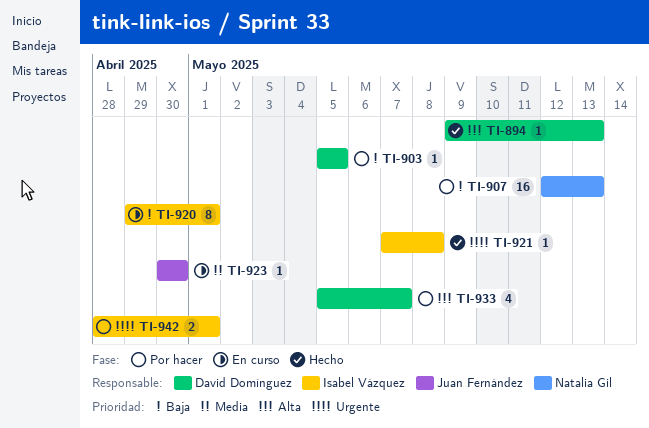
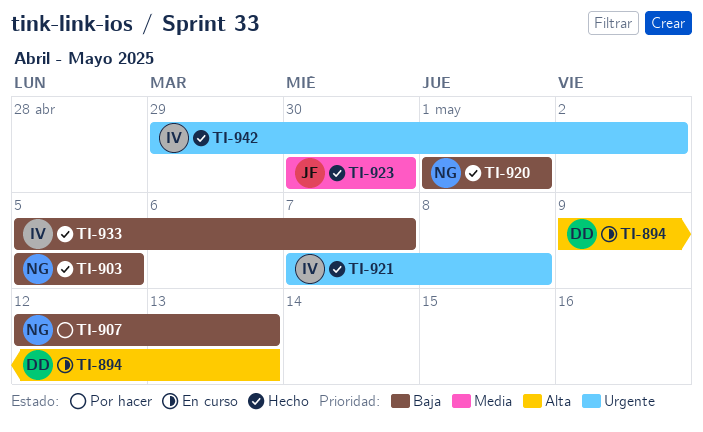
TI-894, status: Hecho -> En curso
TI-903, status: Por hacer -> Hecho
TI-903, owner: David Domínguez -> Natalia Gil
TI-920, status: En curso -> Hecho
TI-920, owner: Isabel Vázquez -> Natalia Gil
TI-920, start: Apr 29 -> May 1
TI-923, status: En curso -> Hecho
TI-933, status: Por hacer -> Hecho
TI-933, owner: David Domínguez -> Isabel Vázquez
TI-933, priority: Alta -> Baja
TI-942, status: Por hacer -> Hecho
TI-942, start: Apr 28 -> Apr 29
TI-942, due: May 1 -> May 2

